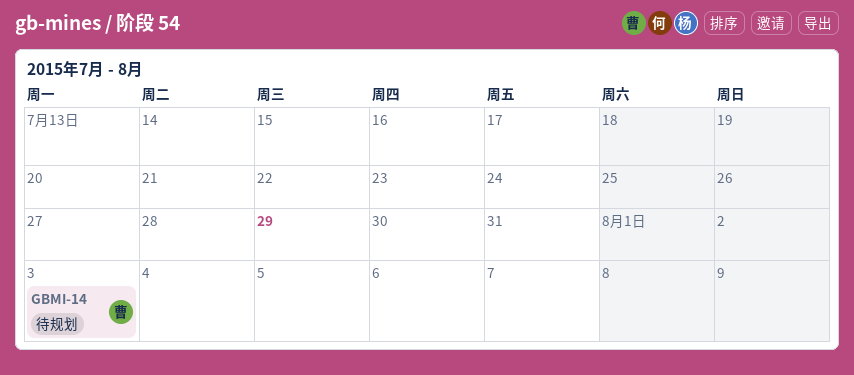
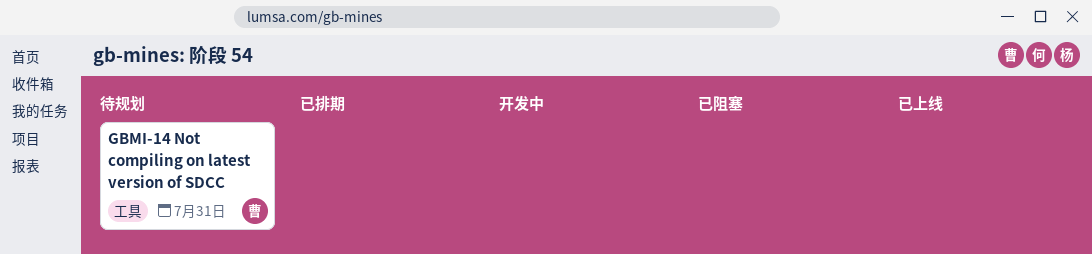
GBMI-14, due: Aug 3 -> Jul 31

